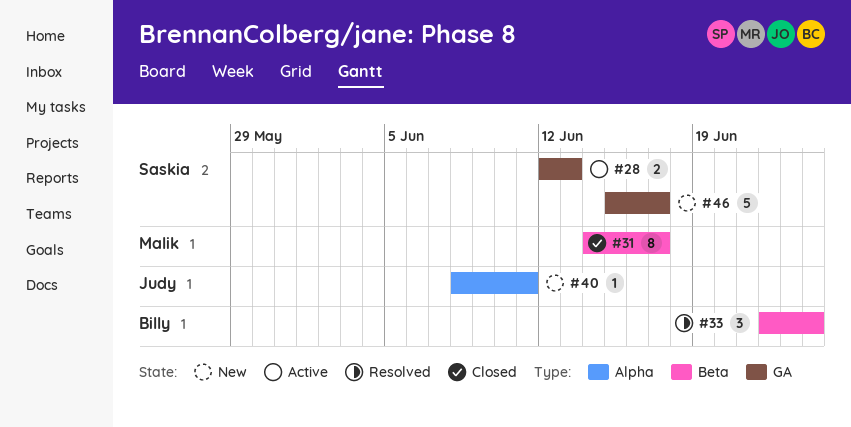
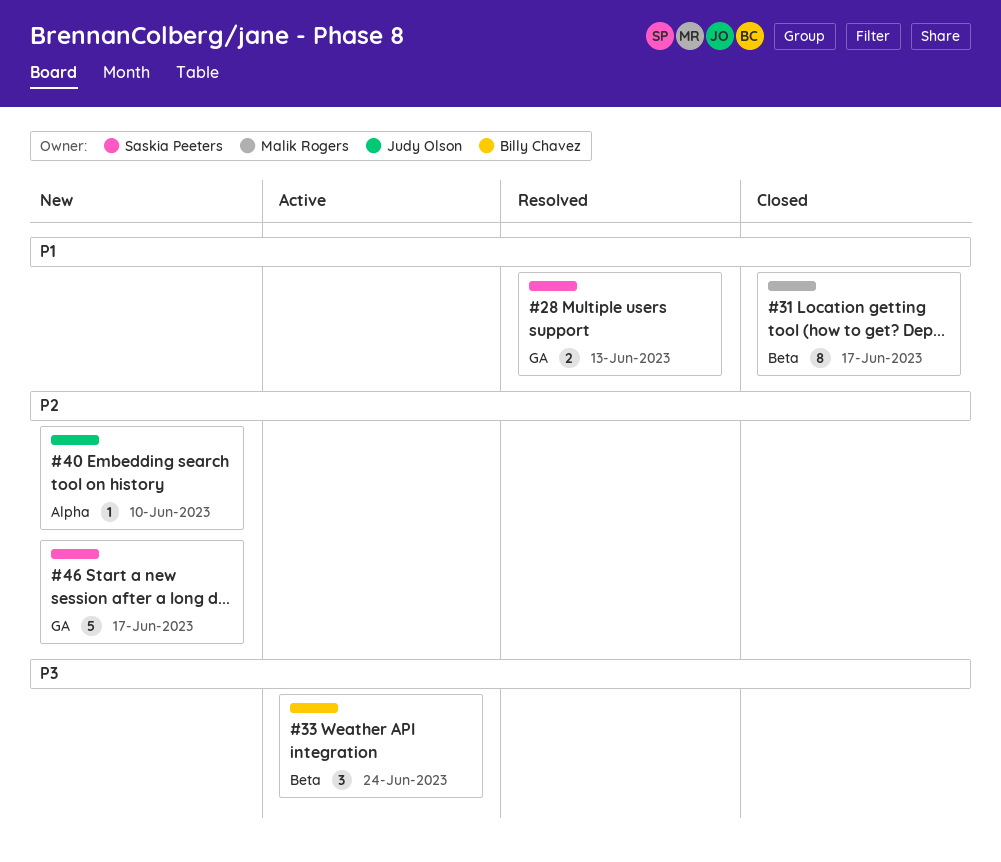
#28, status: Active -> Resolved
#33, status: Resolved -> Active
#40, due: Jun 11 -> Jun 10

